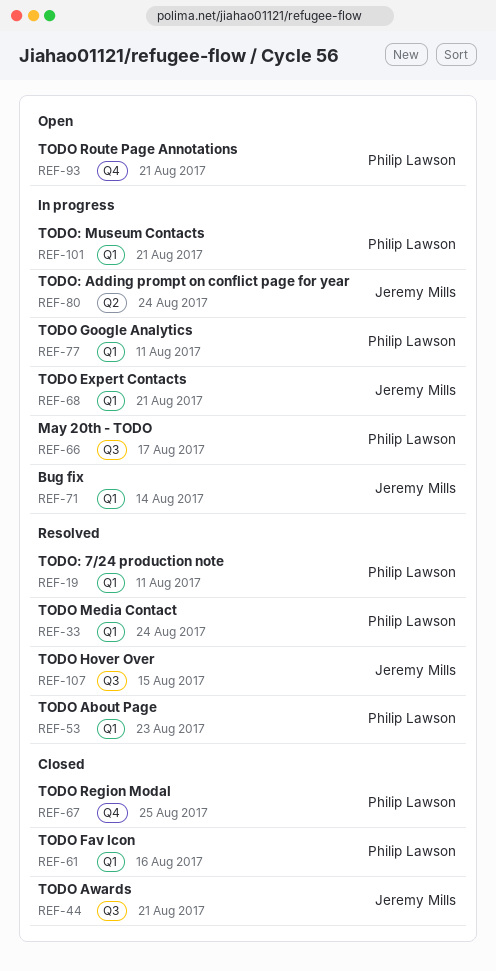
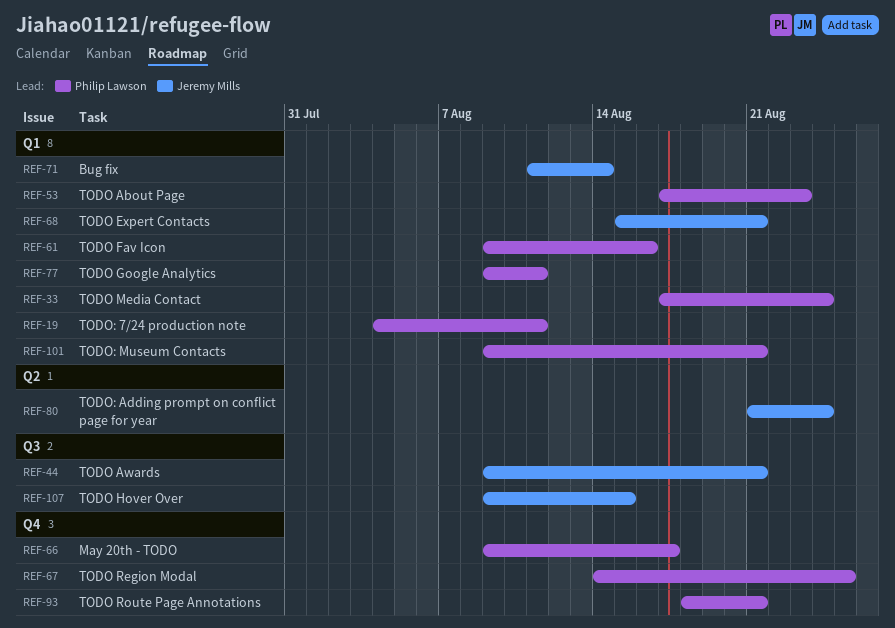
REF-66, label: Q3 -> Q4

